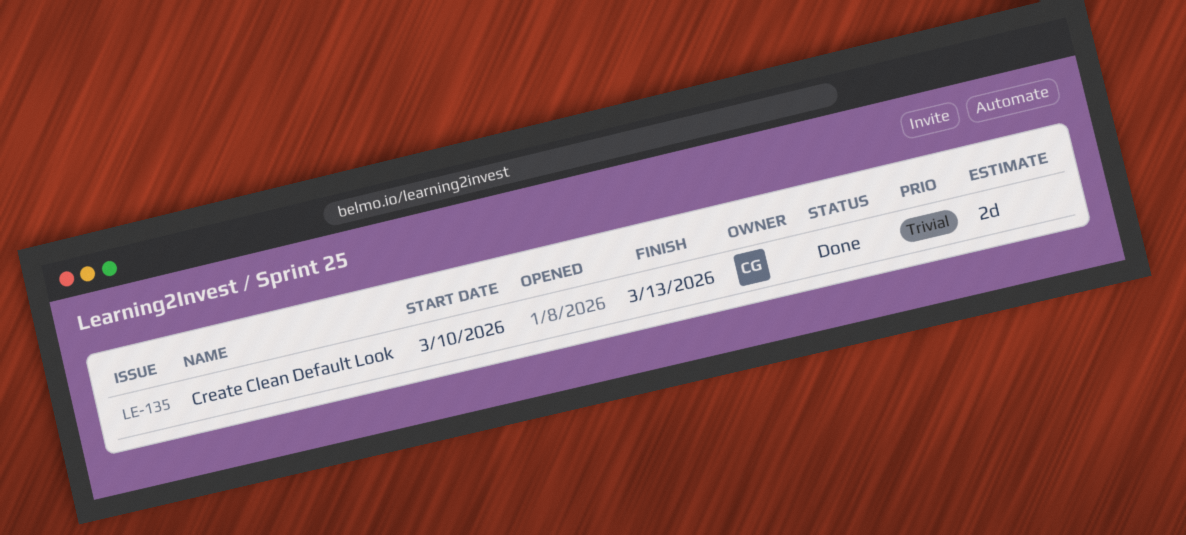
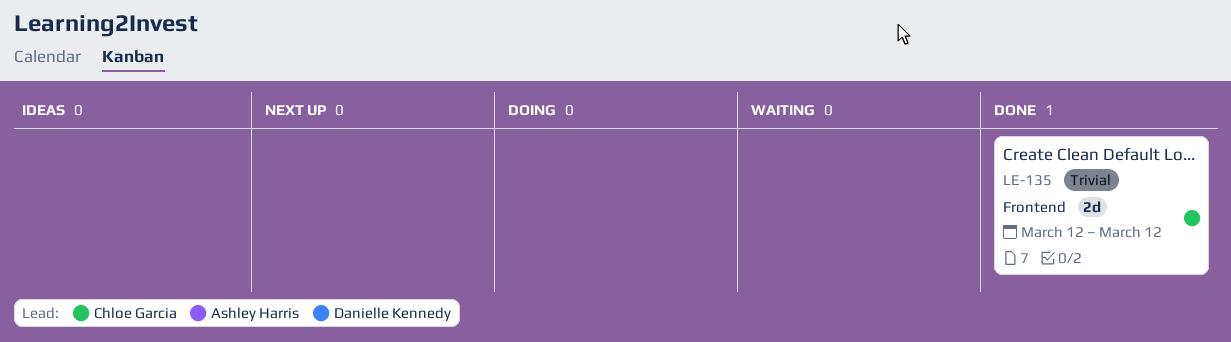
LE-135, start: Mar 10 -> Mar 12
LE-135, due: Mar 13 -> Mar 12

